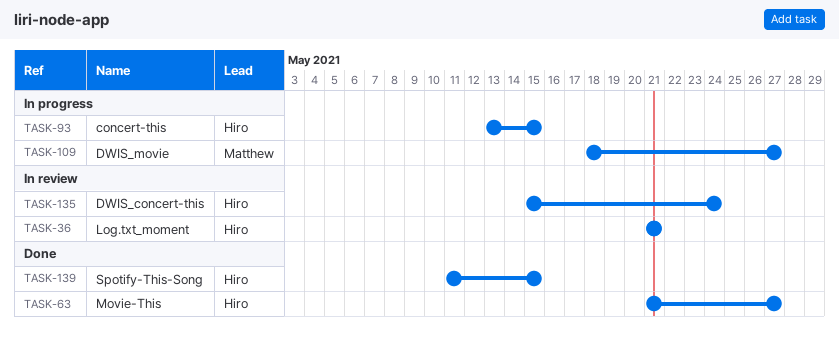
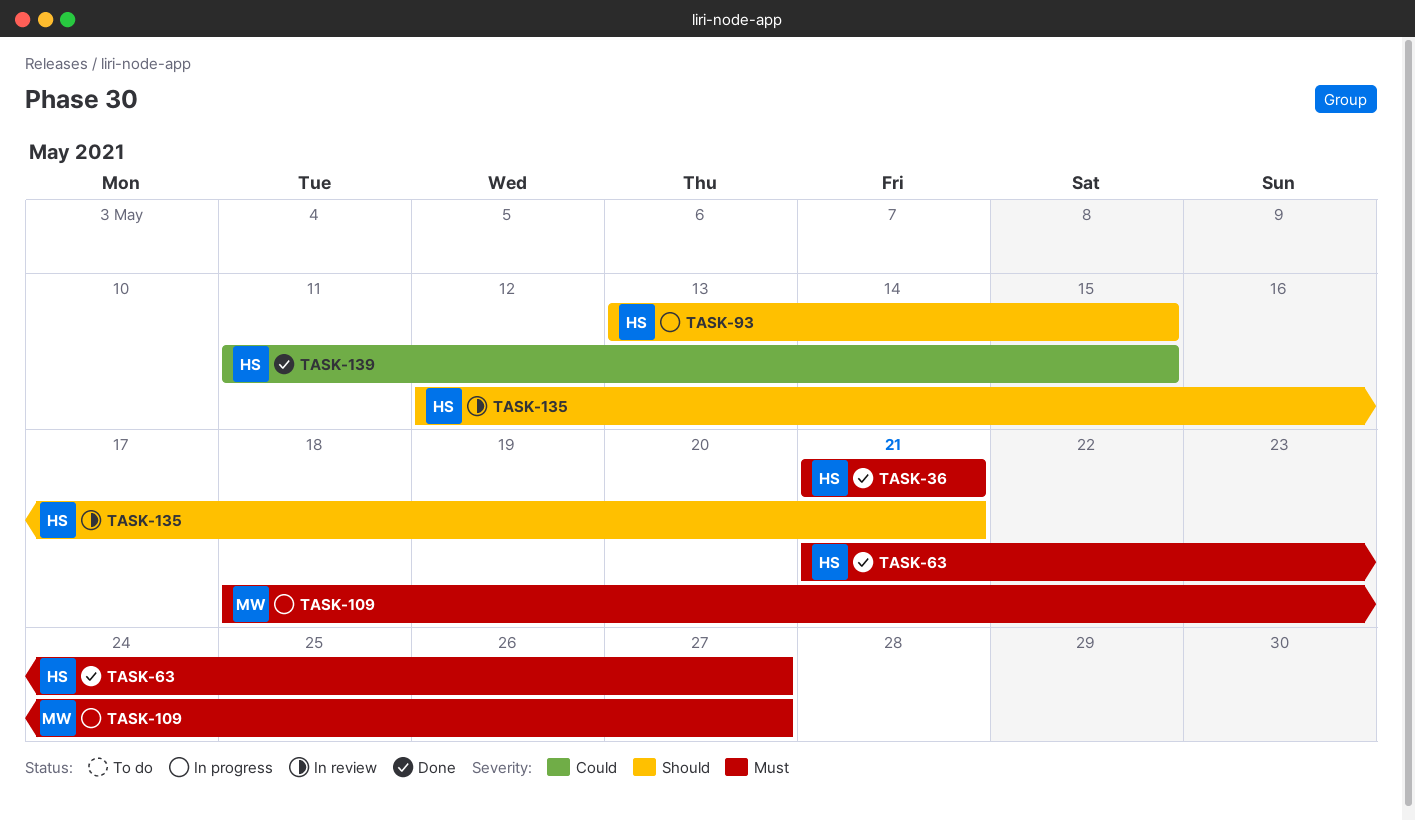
TASK-36, status: In review -> Done
TASK-135, start: May 15 -> May 12
TASK-135, due: May 24 -> May 21

